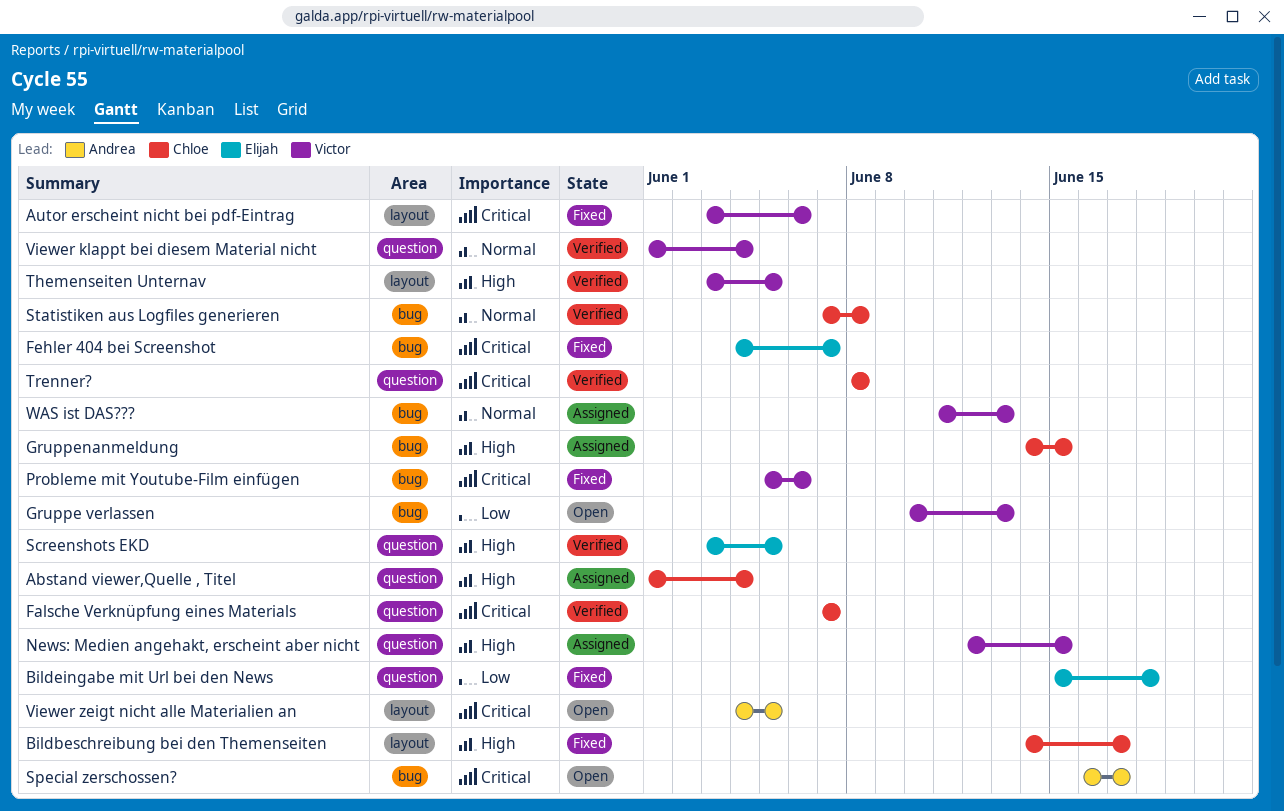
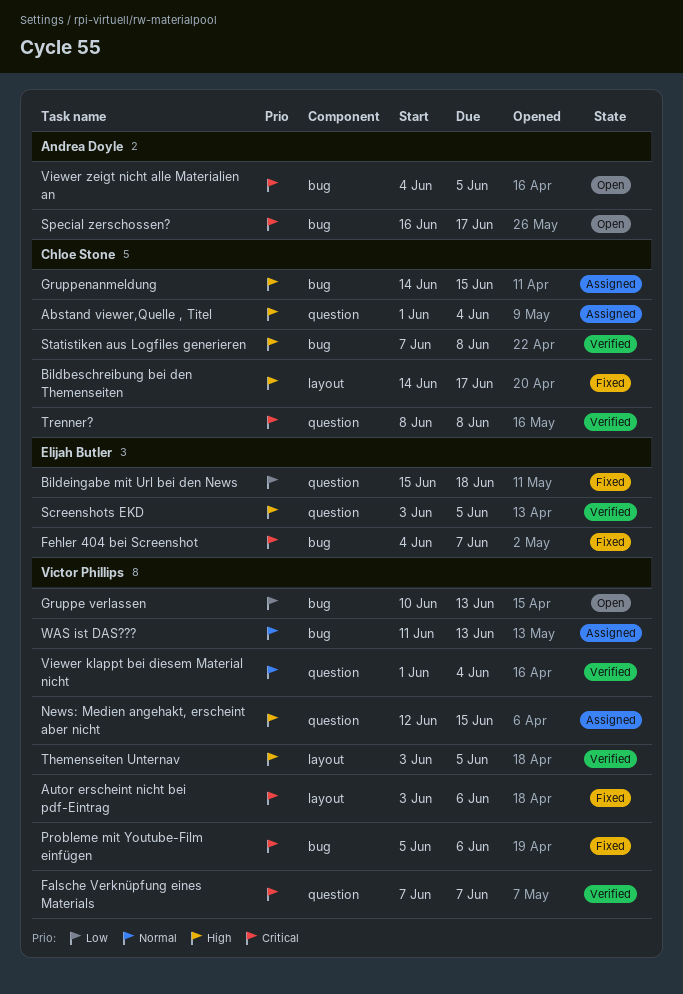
Falsche Verknüpfung eines Materials, owner: Chloe Stone -> Victor Phillips
Statistiken aus Logfiles generieren, priority: Normal -> High
Viewer zeigt nicht alle Materialien an, label: layout -> bug

